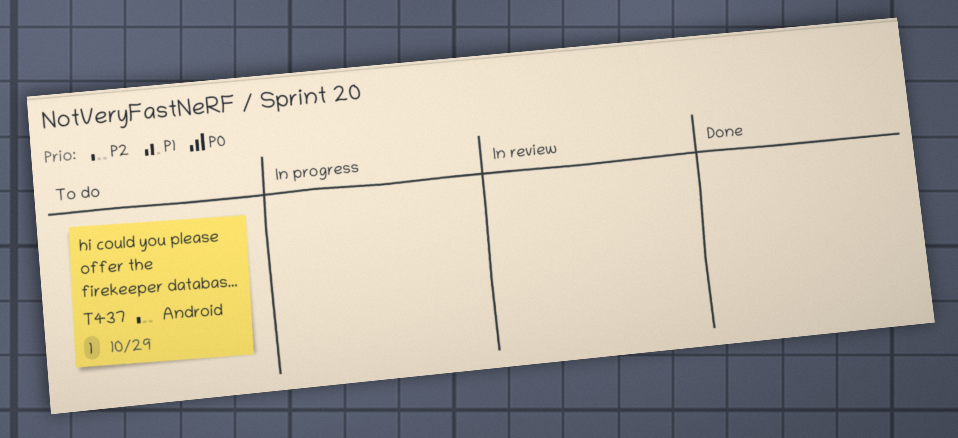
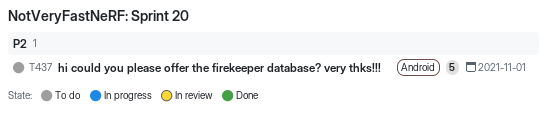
T437, estimate: 1 -> 5
T437, due: Oct 29 -> Nov 1

